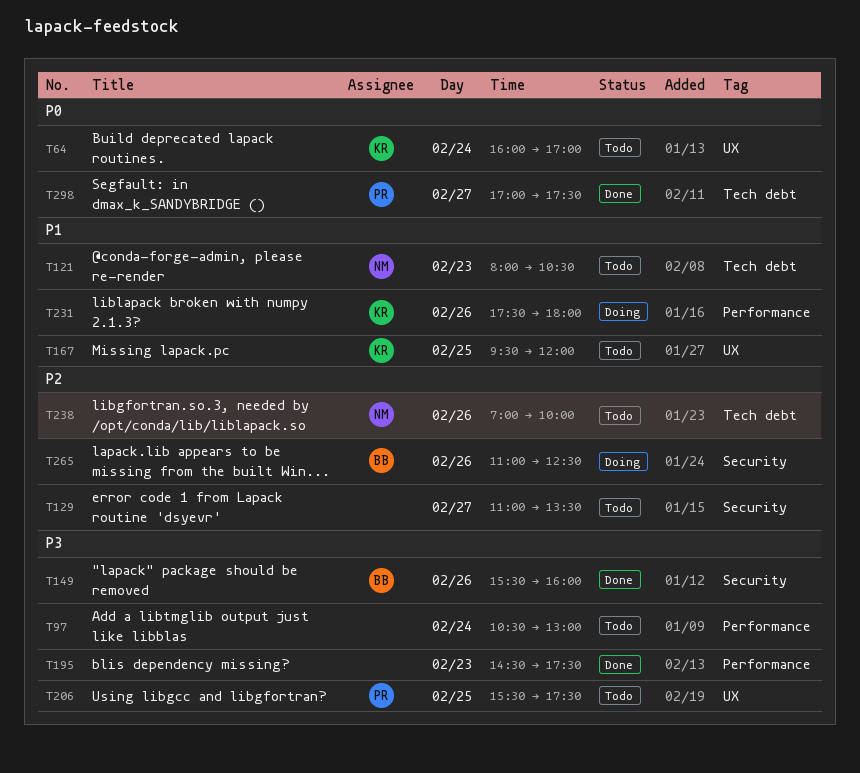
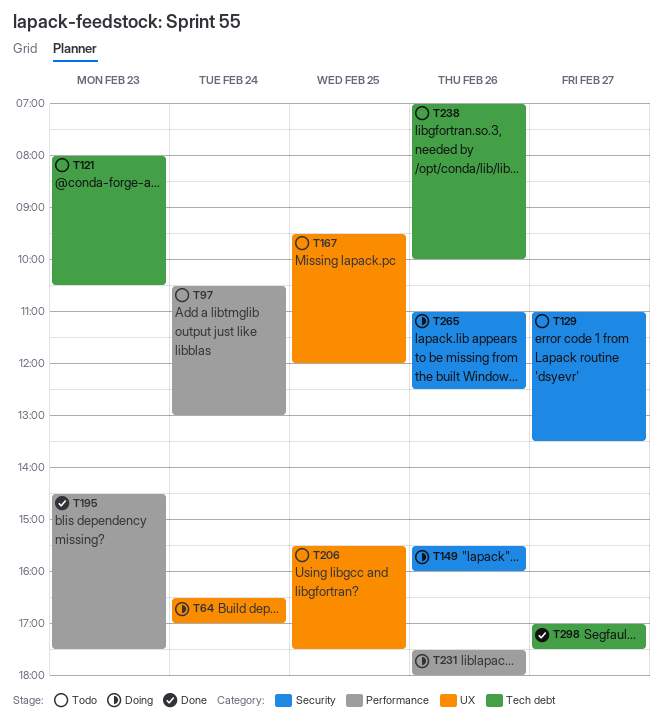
T64, status: Todo -> Doing
T64, begins: 16:00 -> 16:30
T149, status: Done -> Doing

